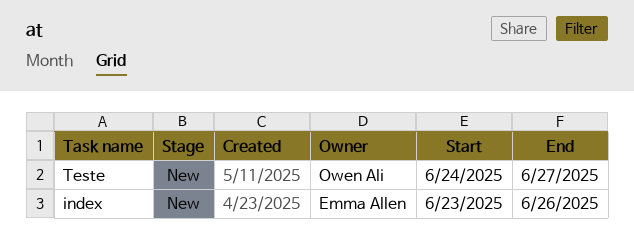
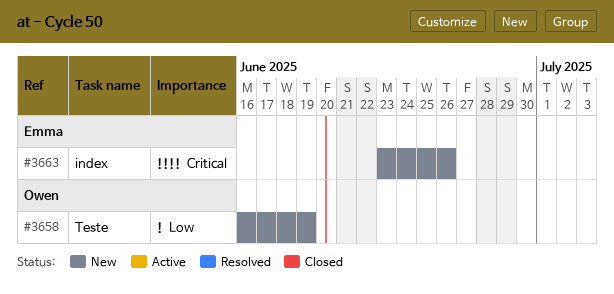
Teste, start: Jun 24 -> Jun 16
Teste, due: Jun 27 -> Jun 19

